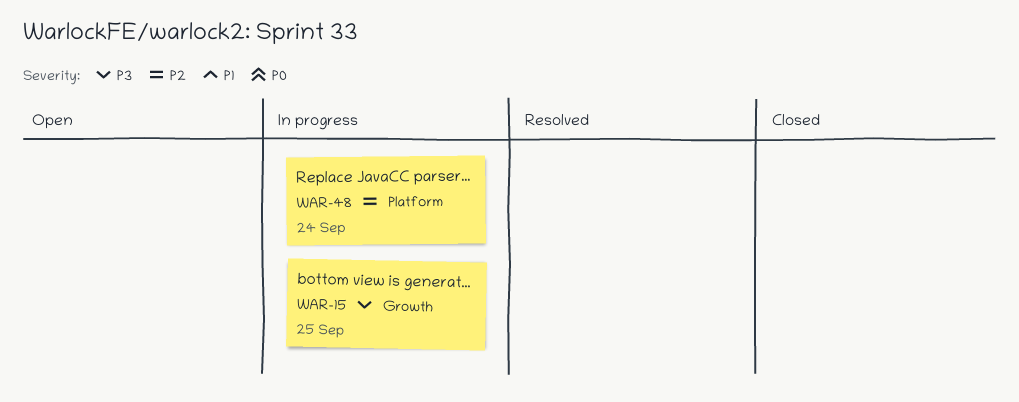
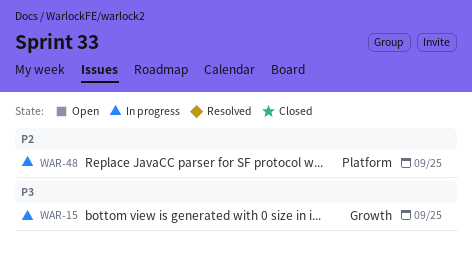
WAR-48, due: Sep 24 -> Sep 25

